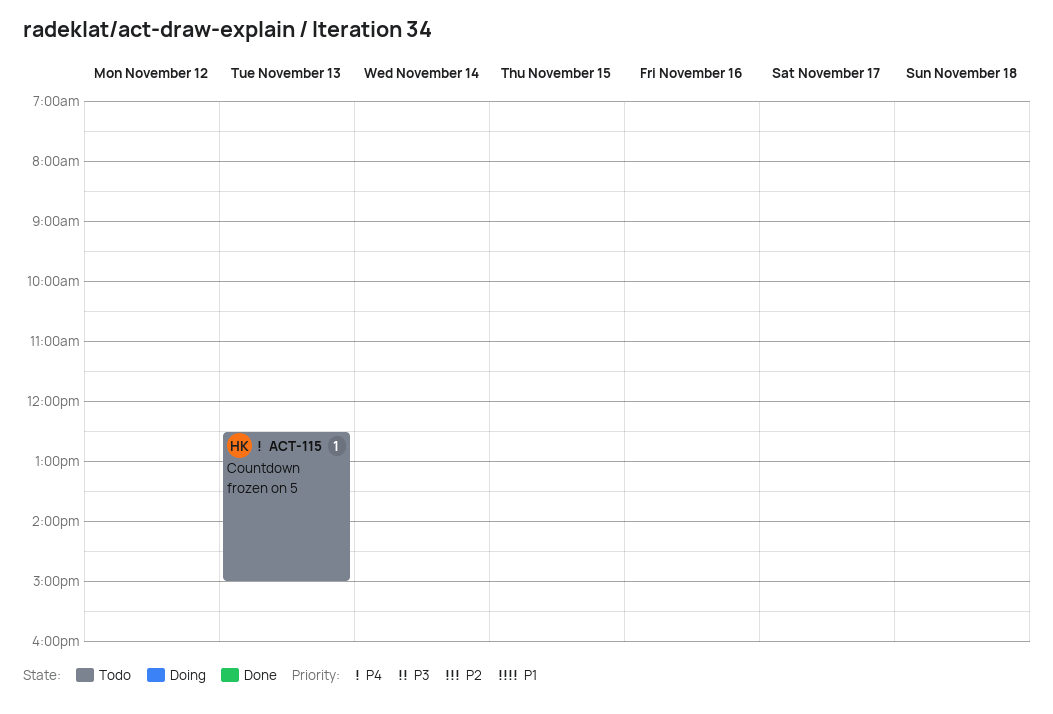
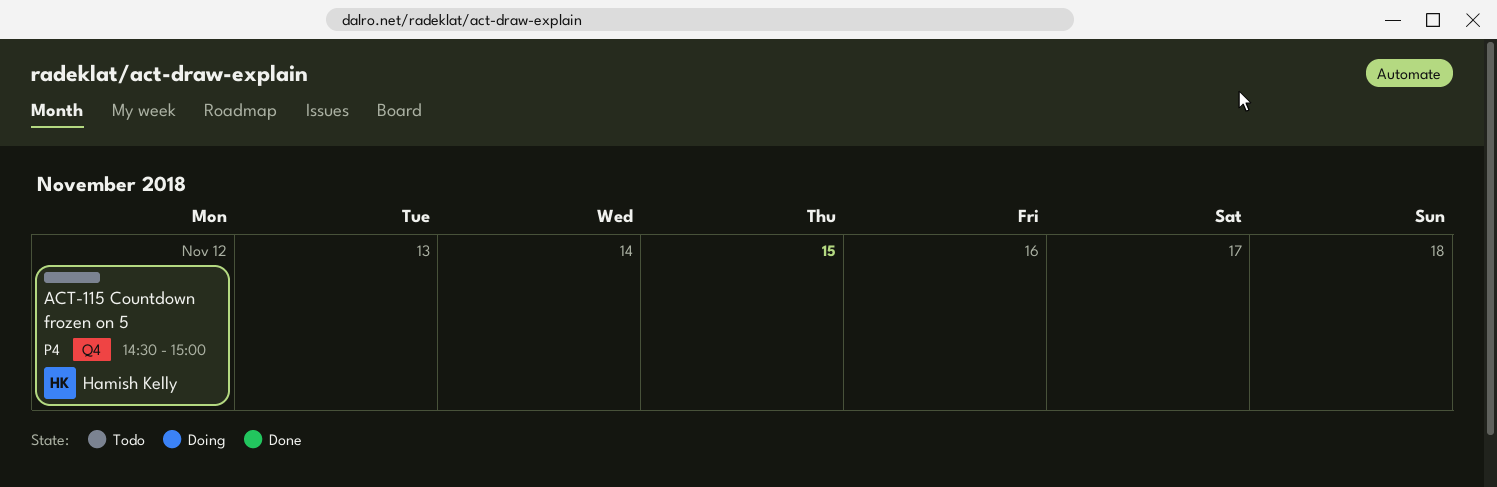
ACT-115, day: Nov 13 -> Nov 12
ACT-115, begins: 12:30 -> 14:30

